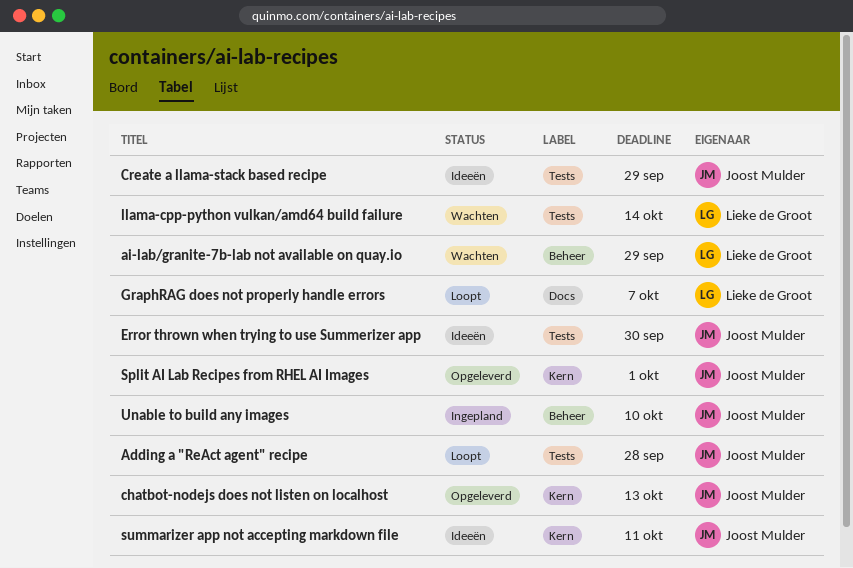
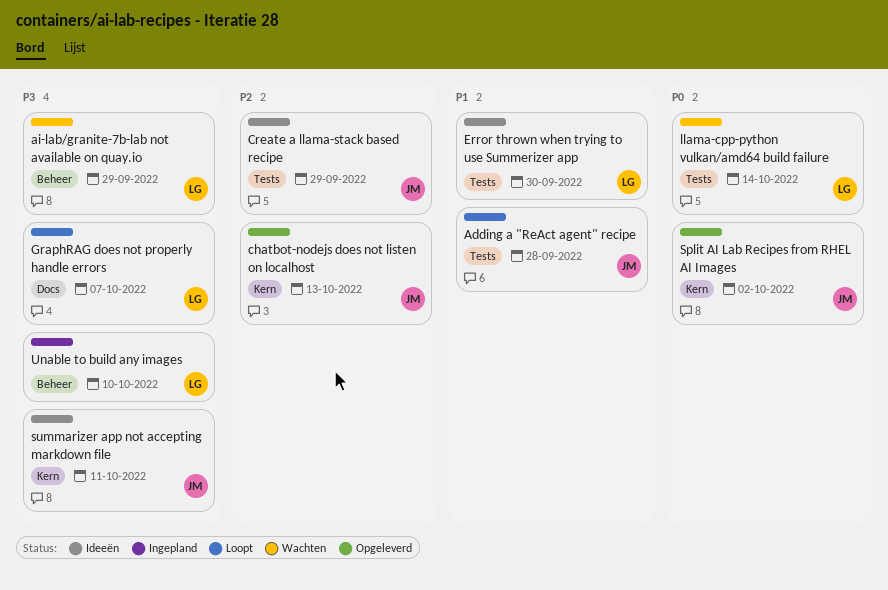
Error thrown when trying to use Summerizer app, owner: Joost Mulder -> Lieke de Groot
Split AI Lab Recipes from RHEL AI Images, due: Oct 1 -> Oct 2
Unable to build any images, owner: Joost Mulder -> Lieke de Groot

